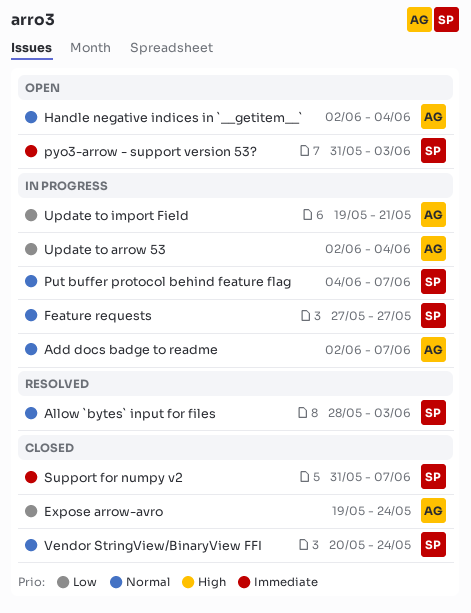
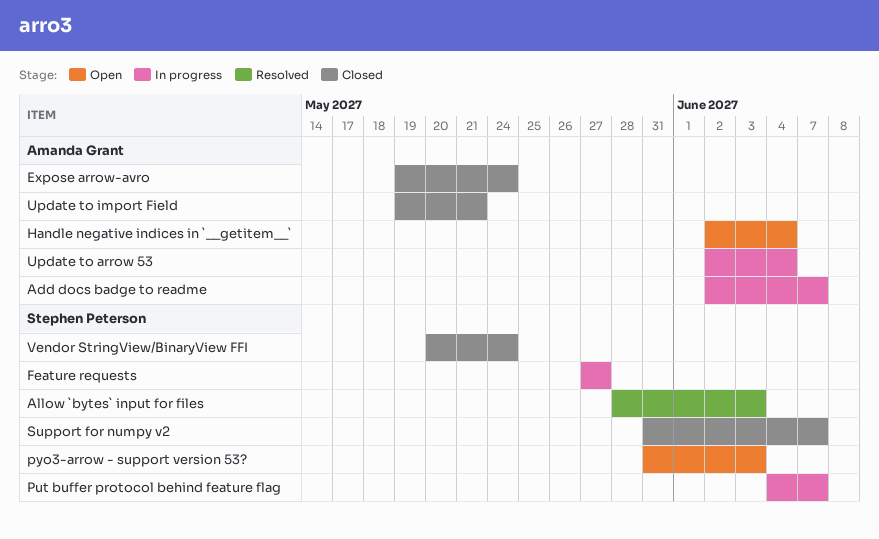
Update to import Field, status: In progress -> Closed

